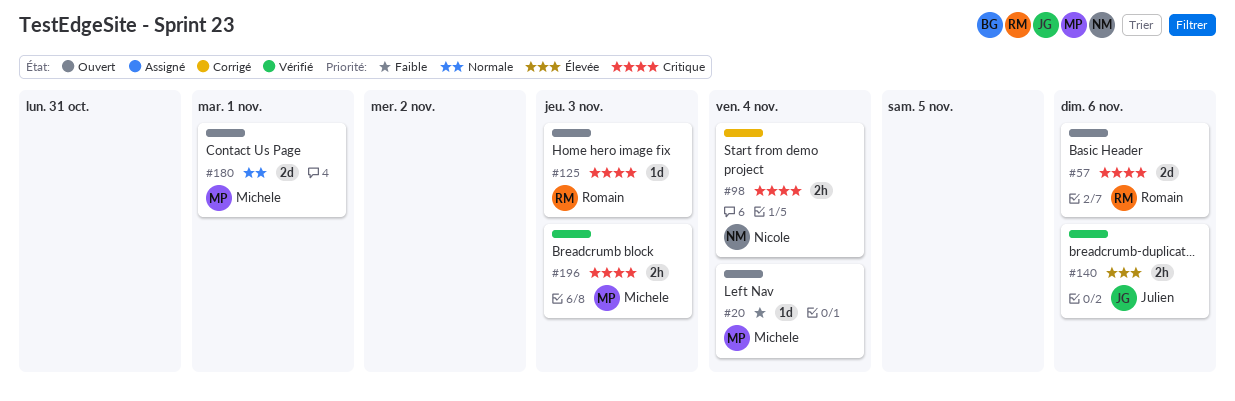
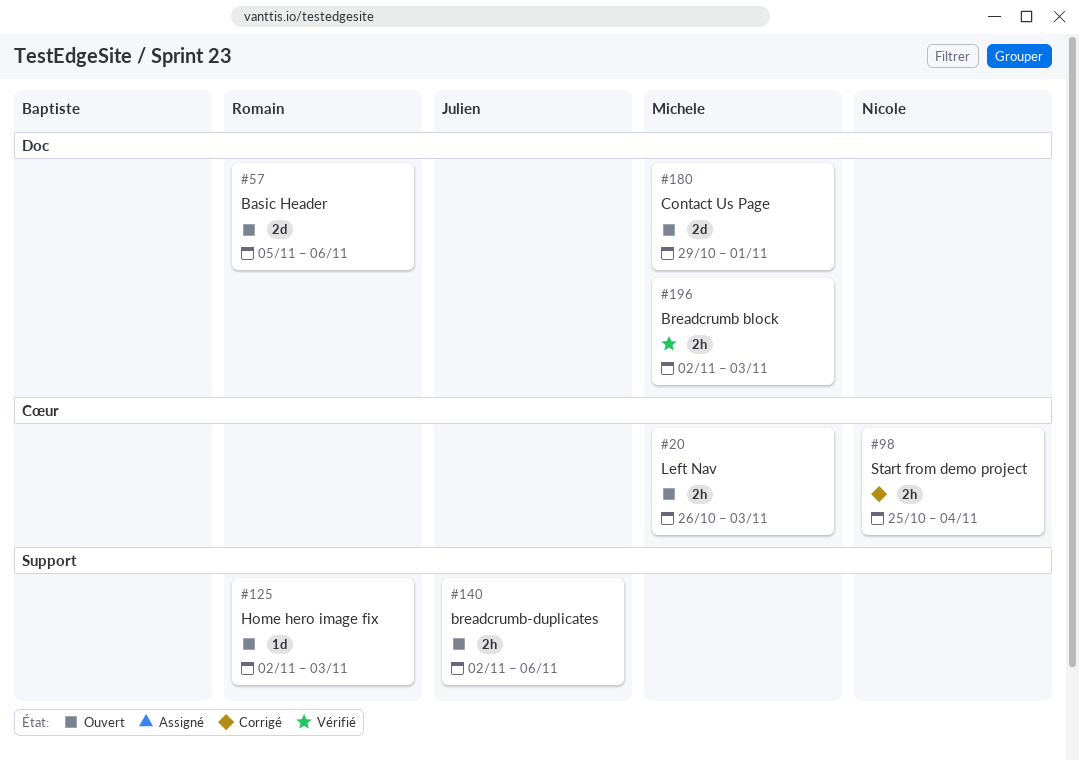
#20, estimate: 1d -> 2h
#20, due: Nov 4 -> Nov 3
#140, status: Vérifié -> Ouvert

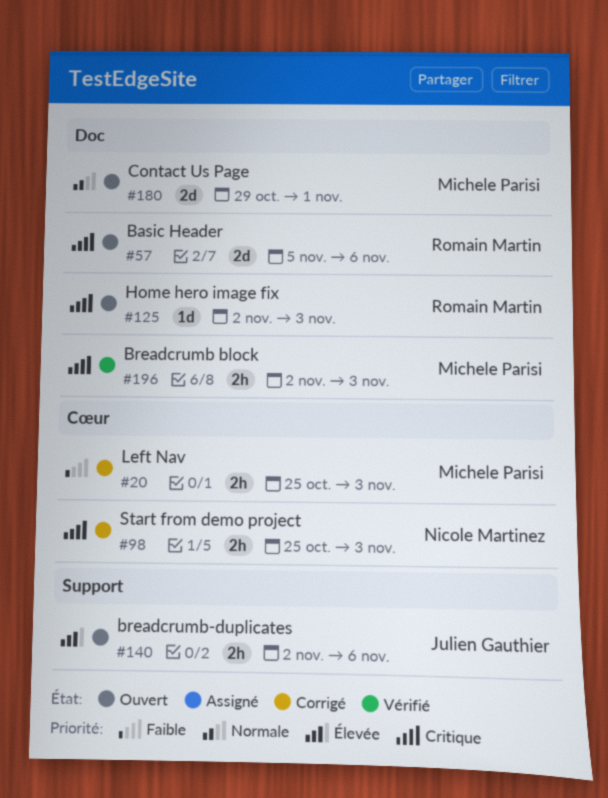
#20, status: Ouvert -> Corrigé
#20, start: Oct 26 -> Oct 25
#98, due: Nov 4 -> Nov 3
#125, label: Support -> Doc

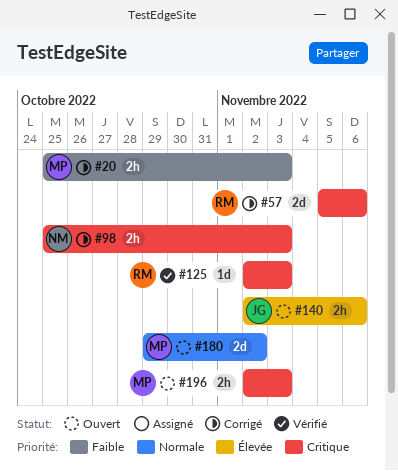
#57, status: Ouvert -> Corrigé
#125, status: Ouvert -> Vérifié
#180, due: Nov 1 -> Nov 2
#196, status: Vérifié -> Ouvert

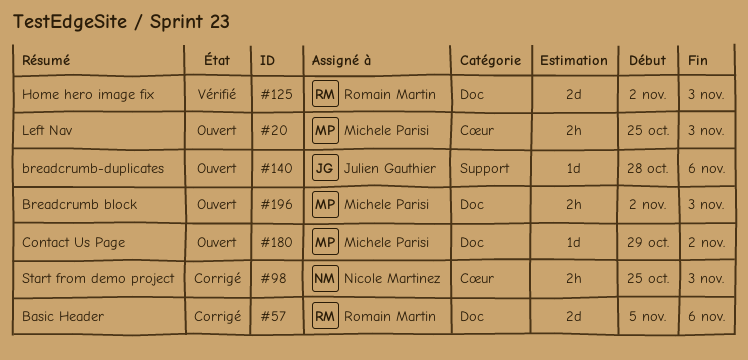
#20, status: Corrigé -> Ouvert
#125, estimate: 1d -> 2d
#140, estimate: 2h -> 1d
#140, start: Nov 2 -> Oct 28
#180, estimate: 2d -> 1d

